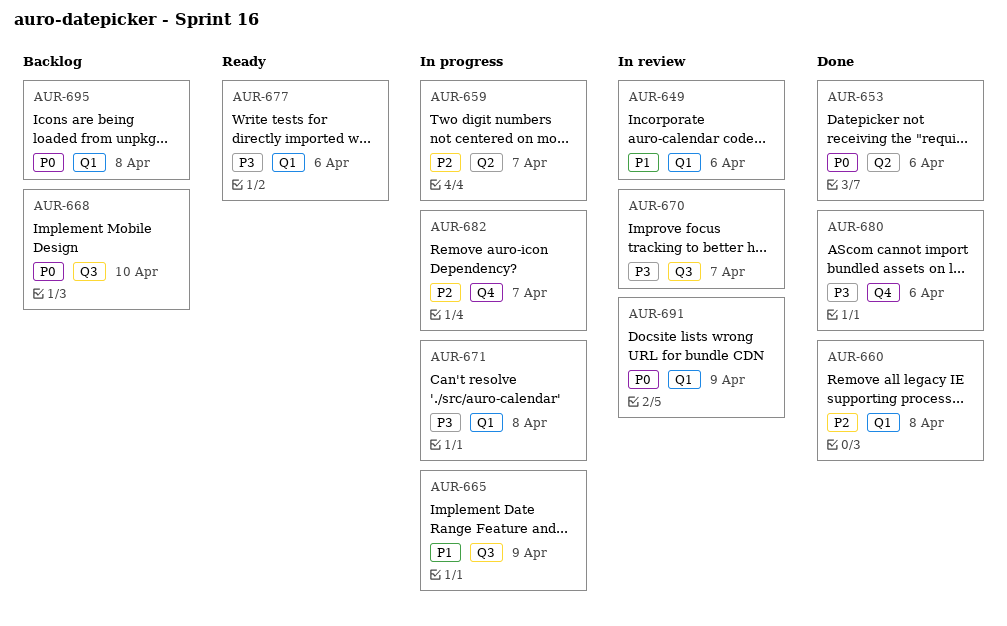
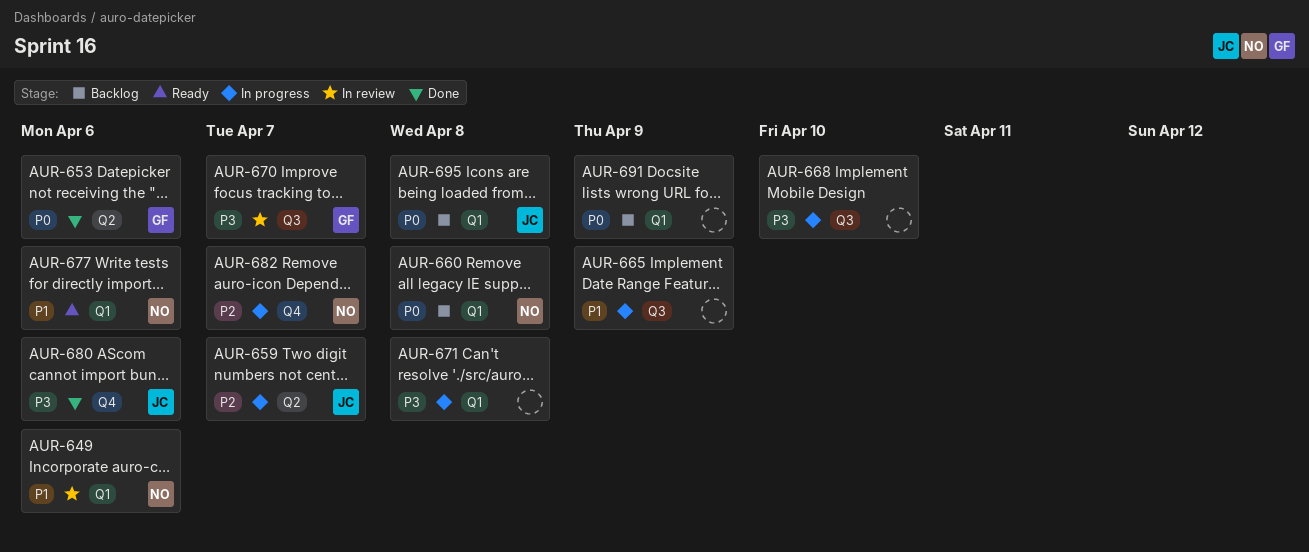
AUR-660, status: Done -> Backlog
AUR-660, priority: P2 -> P0
AUR-668, status: Backlog -> In progress
AUR-668, priority: P0 -> P3
AUR-677, priority: P3 -> P1
AUR-691, status: In review -> Backlog

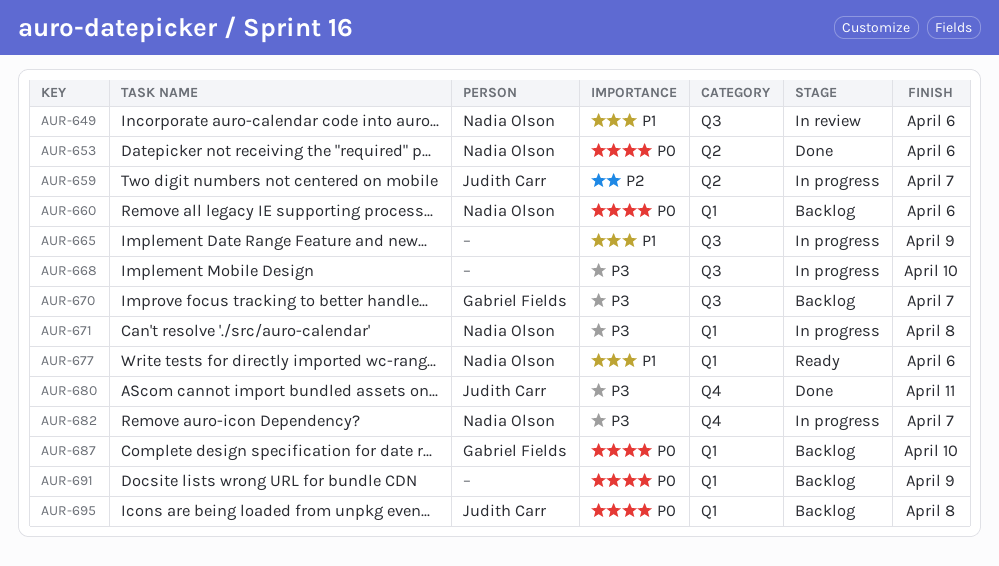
AUR-649, label: Q1 -> Q3
AUR-653, owner: Gabriel Fields -> Nadia Olson
AUR-660, due: Apr 8 -> Apr 6
AUR-670, status: In review -> Backlog
AUR-671, owner: none -> Nadia Olson
AUR-680, due: Apr 6 -> Apr 11
AUR-682, priority: P2 -> P3
AUR-687: none -> present

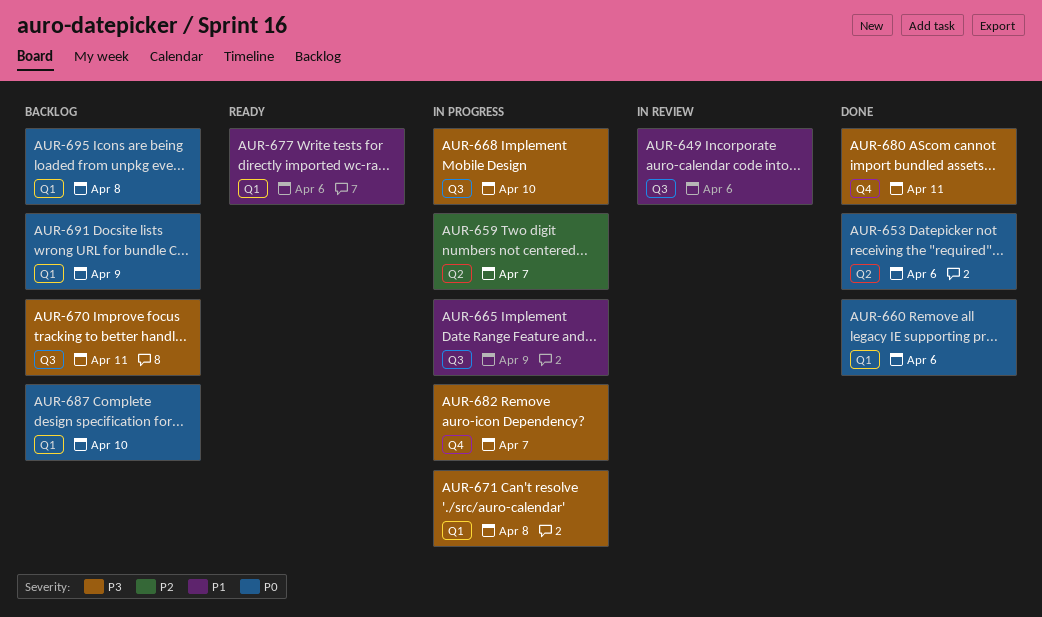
AUR-660, status: Backlog -> Done
AUR-670, due: Apr 7 -> Apr 11

